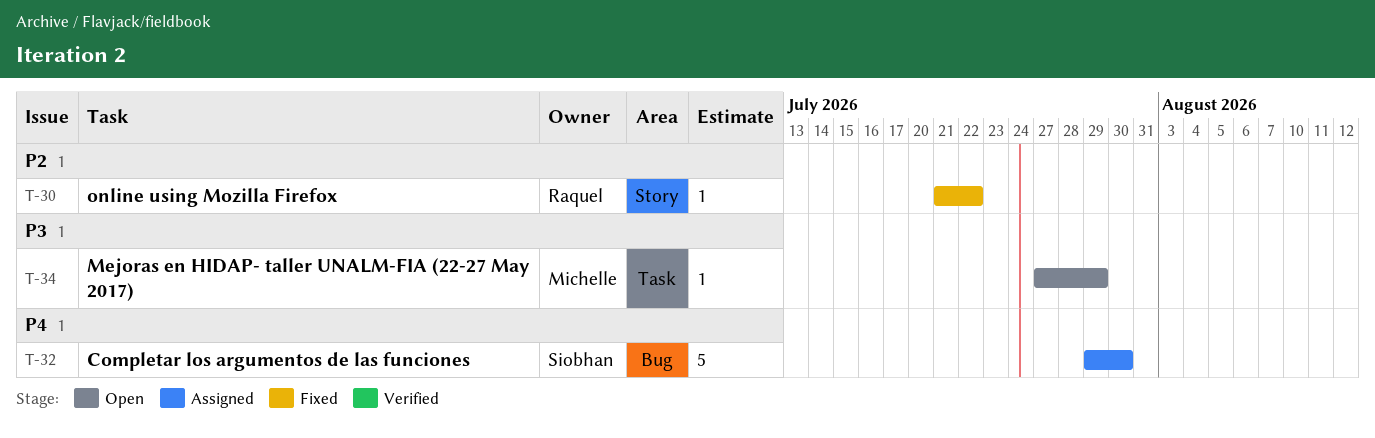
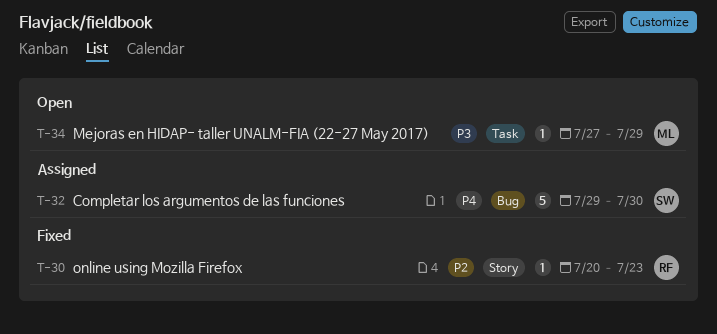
T-30, start: Jul 21 -> Jul 20
T-30, due: Jul 22 -> Jul 23

